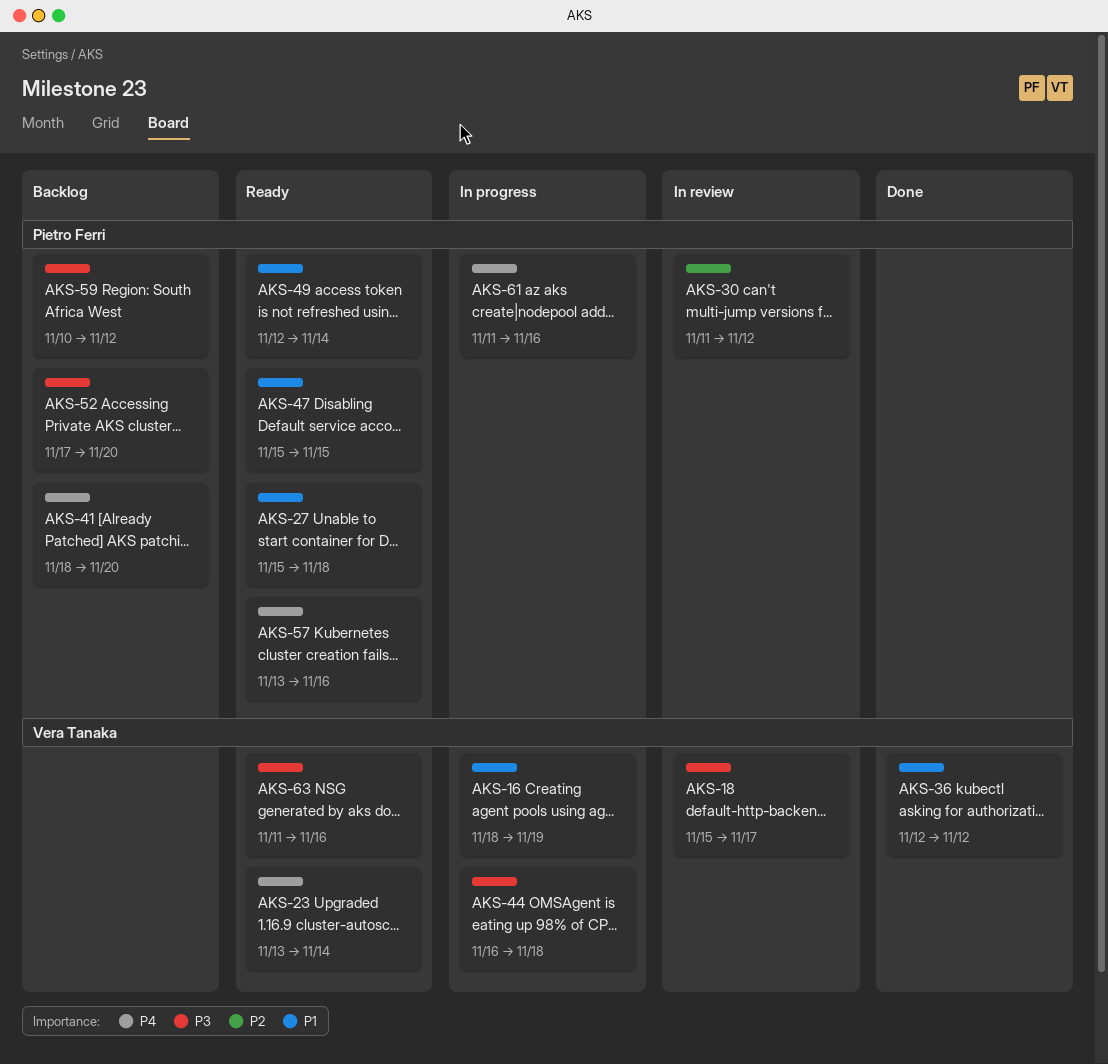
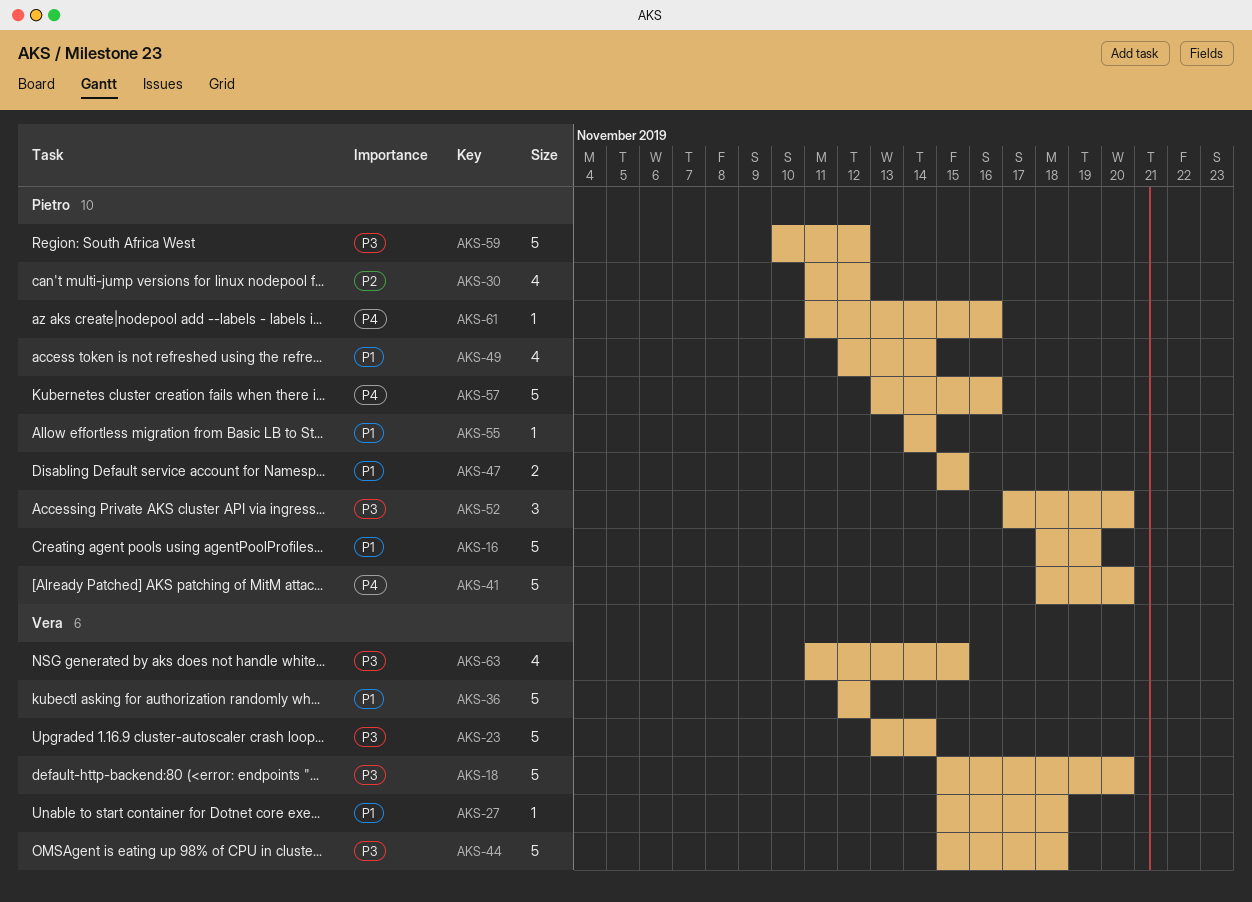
AKS-16, owner: Vera Tanaka -> Pietro Ferri
AKS-18, due: Nov 17 -> Nov 20
AKS-23, priority: P4 -> P3
AKS-27, owner: Pietro Ferri -> Vera Tanaka
AKS-44, start: Nov 16 -> Nov 15
AKS-55: none -> present
AKS-63, due: Nov 16 -> Nov 15

